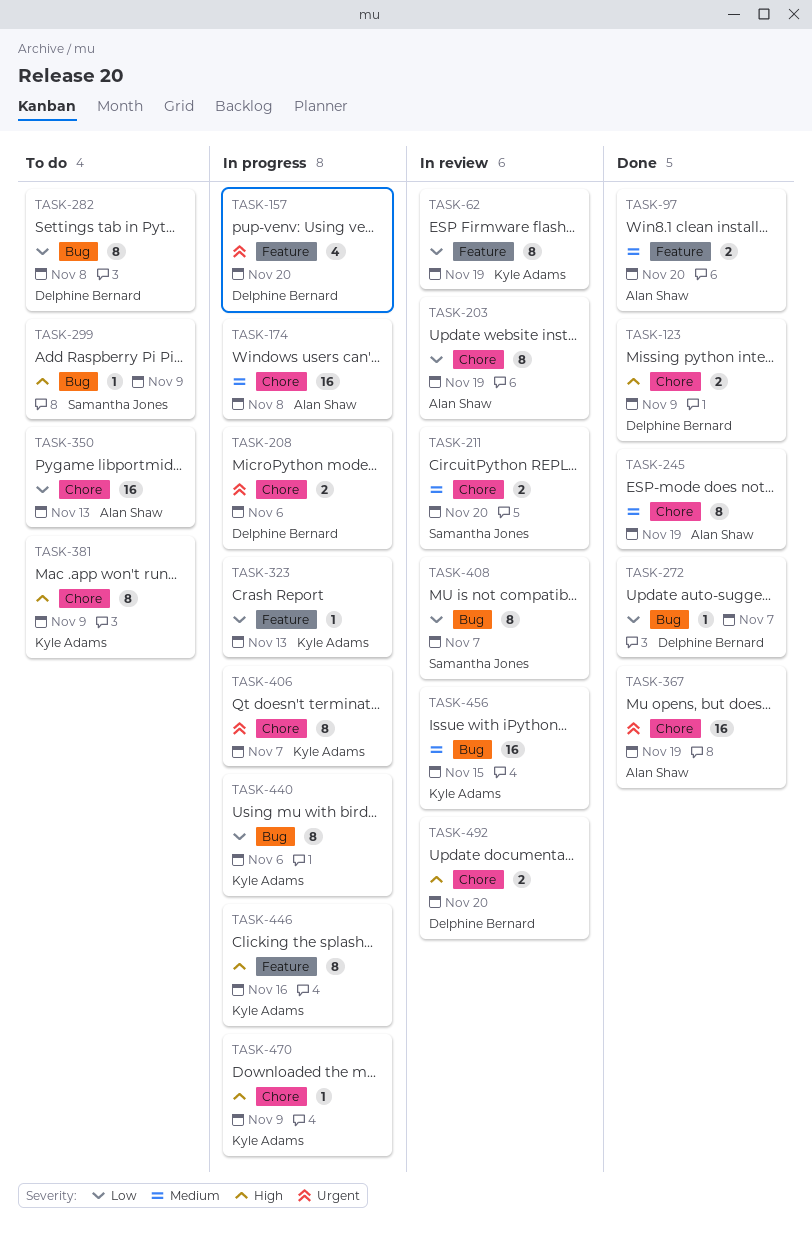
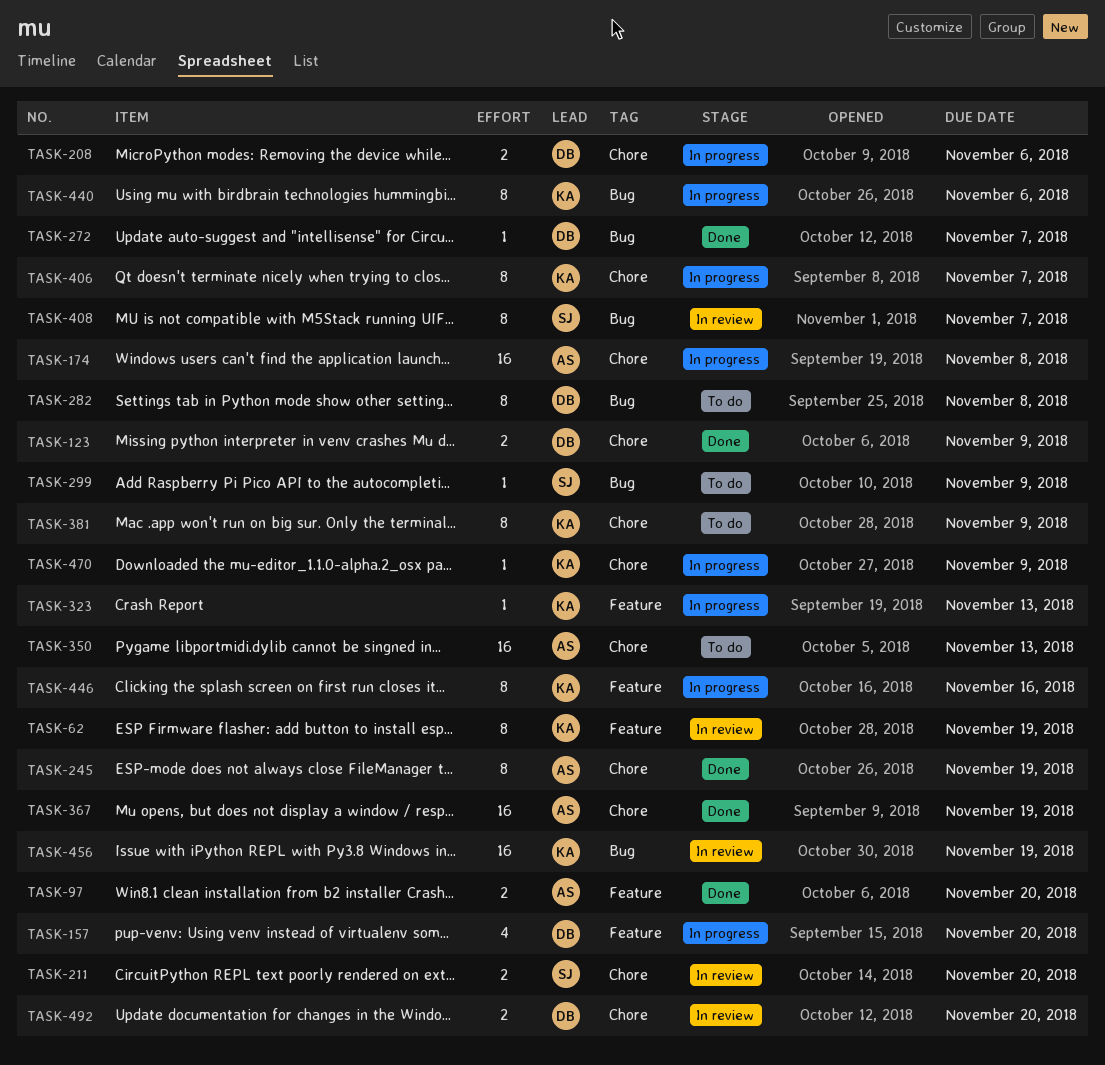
TASK-203: present -> none
TASK-456, due: Nov 15 -> Nov 19

